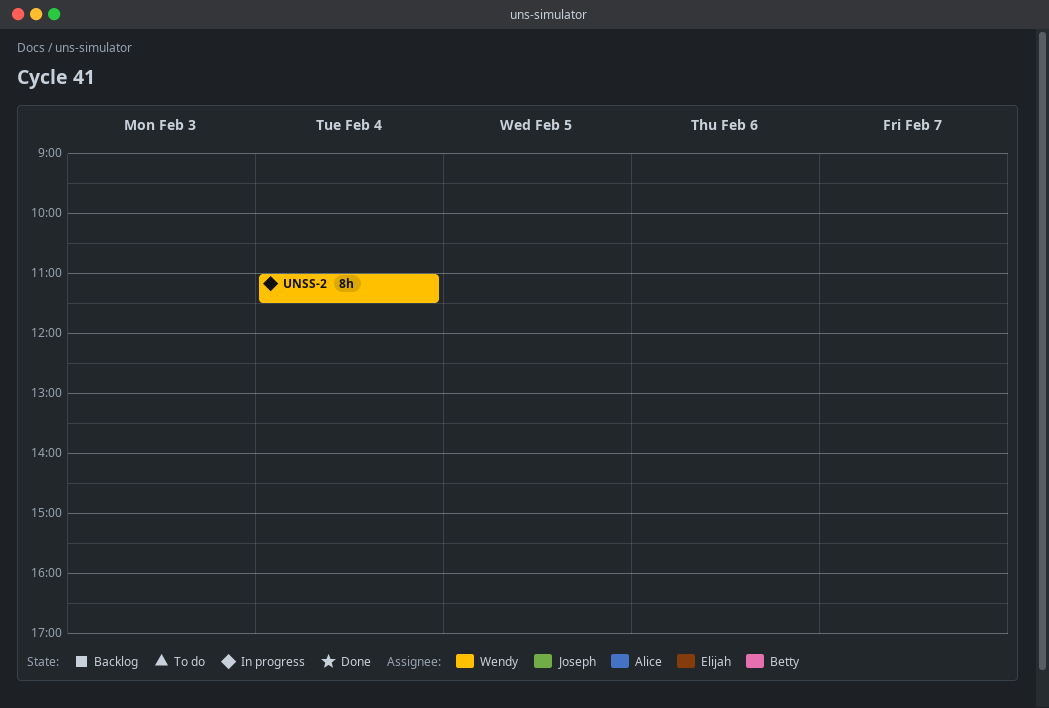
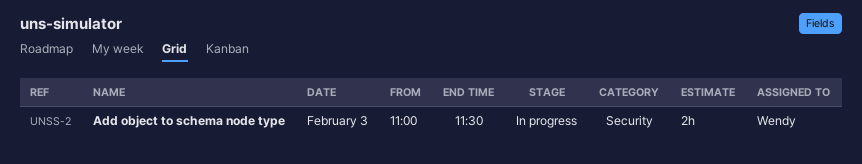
UNSS-2, estimate: 8h -> 2h
UNSS-2, day: Feb 4 -> Feb 3

